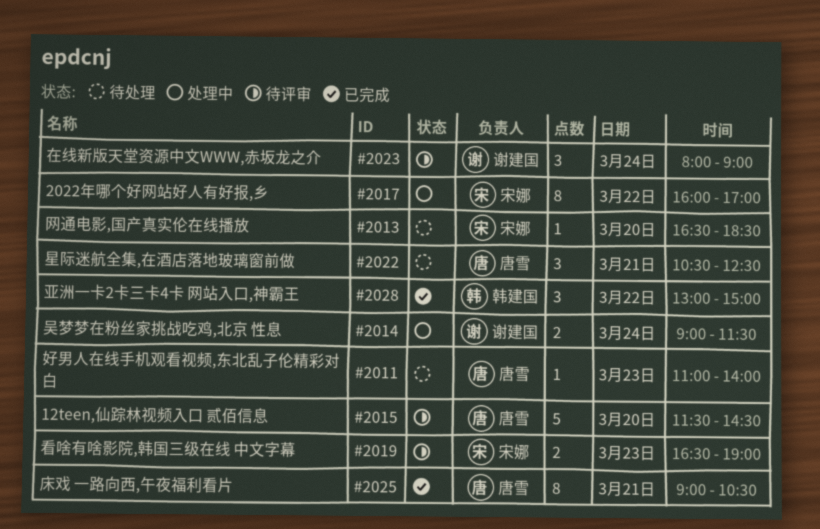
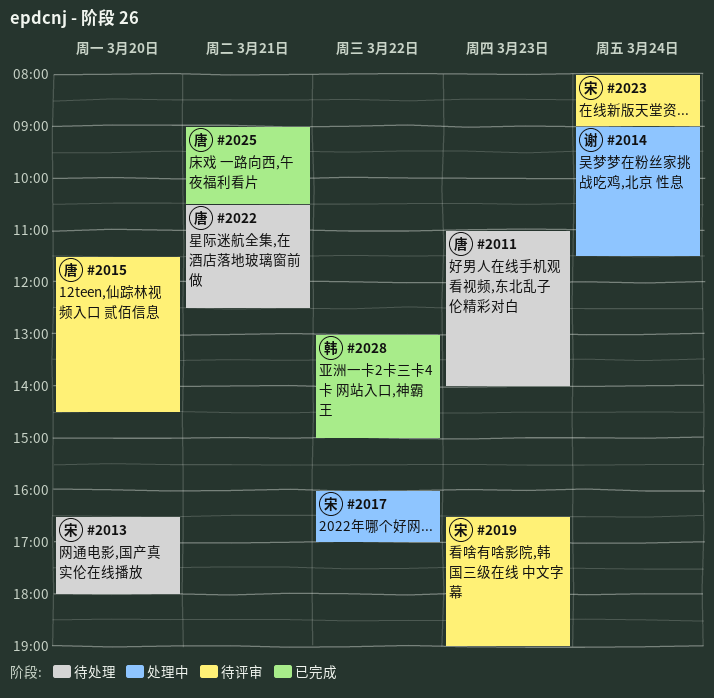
#2013, ends: 18:30 -> 18:00
#2023, owner: 谢建国 -> 宋娜

